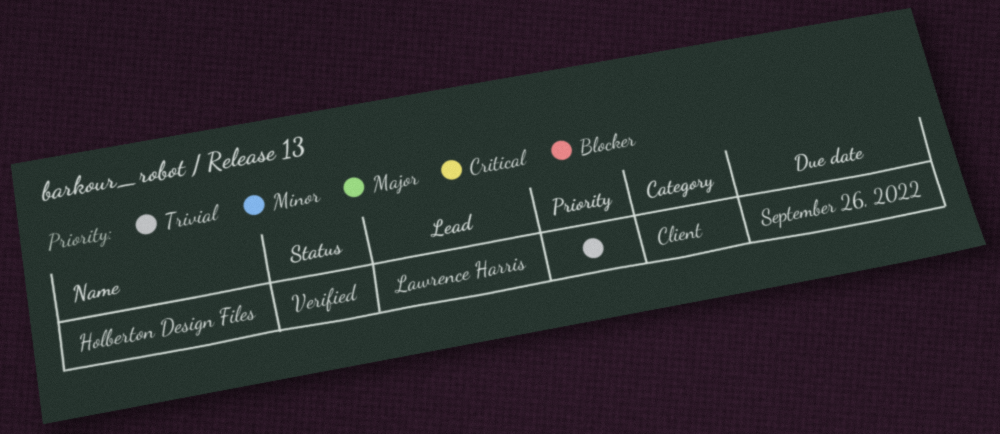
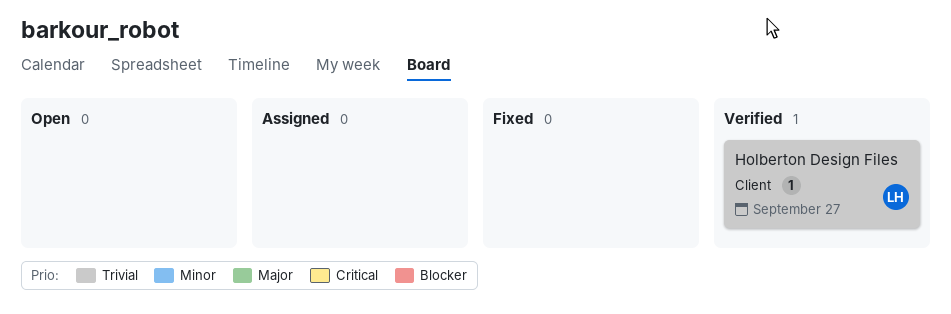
Holberton Design Files, due: Sep 26 -> Sep 27

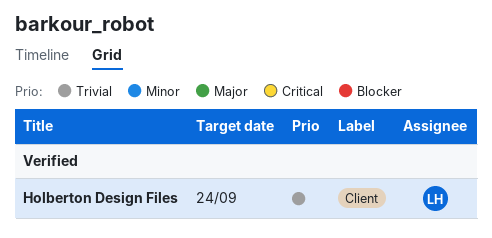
Holberton Design Files, due: Sep 27 -> Sep 24

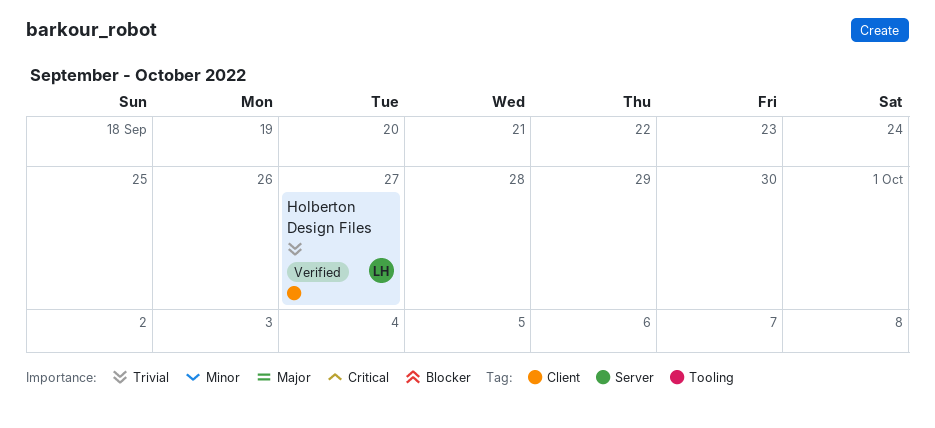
Holberton Design Files, due: Sep 24 -> Sep 27

